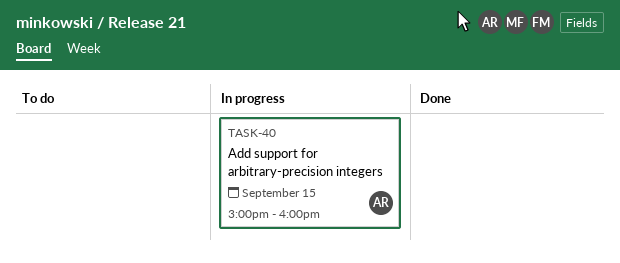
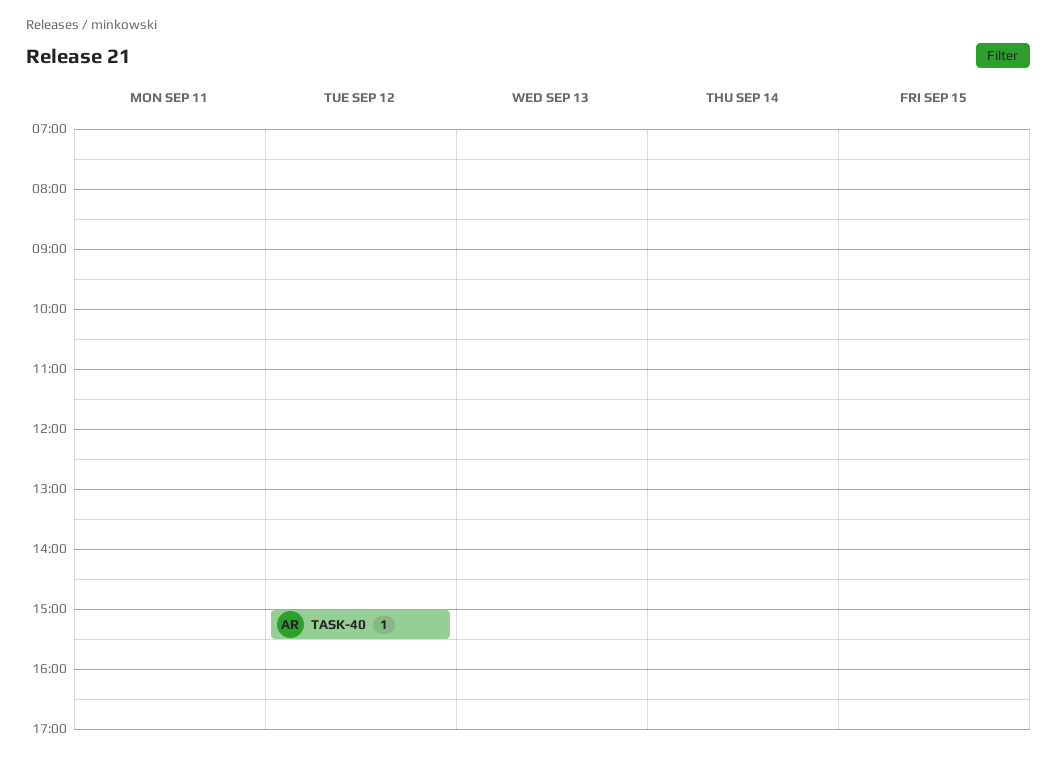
TASK-40, day: Sep 15 -> Sep 12
TASK-40, ends: 16:00 -> 15:30

